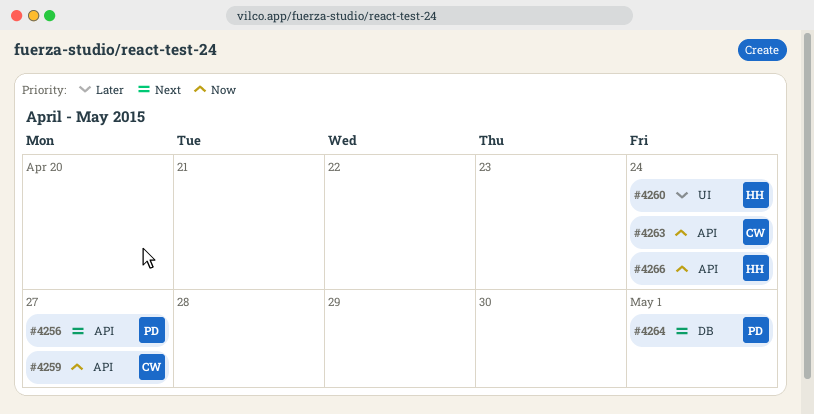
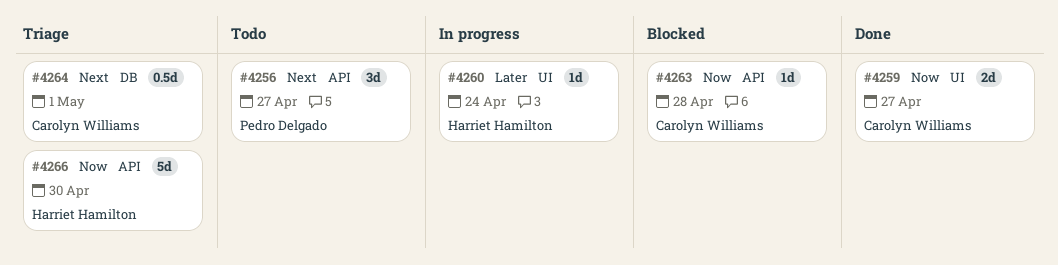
#4259, label: API -> UI
#4263, due: Apr 24 -> Apr 28
#4264, owner: Pedro Delgado -> Carolyn Williams
#4266, due: Apr 24 -> Apr 30

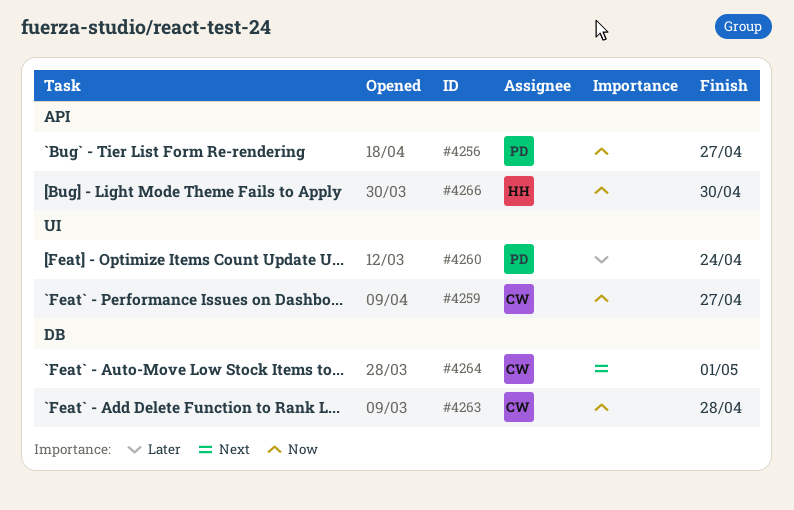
#4256, priority: Next -> Now
#4260, owner: Harriet Hamilton -> Pedro Delgado
#4263, label: API -> DB

